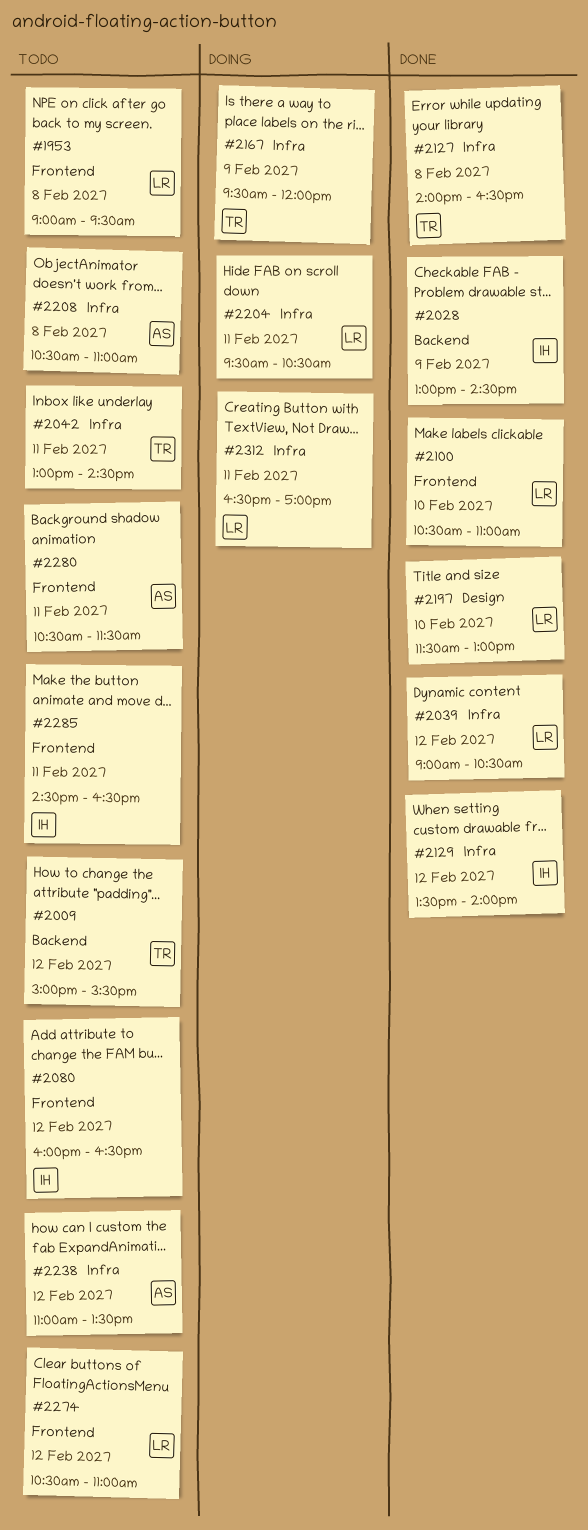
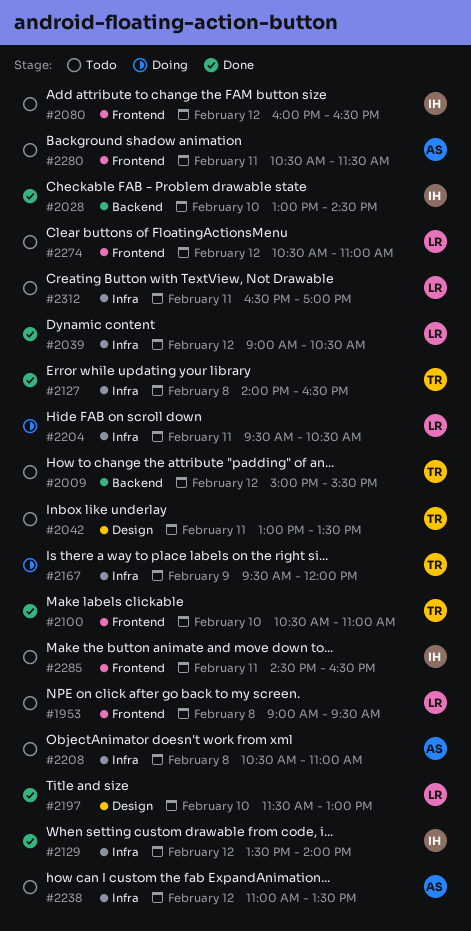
#2028, day: Feb 9 -> Feb 10
#2042, label: Infra -> Design
#2042, ends: 14:30 -> 13:30
#2100, owner: LR -> TR
#2312, status: Doing -> Todo

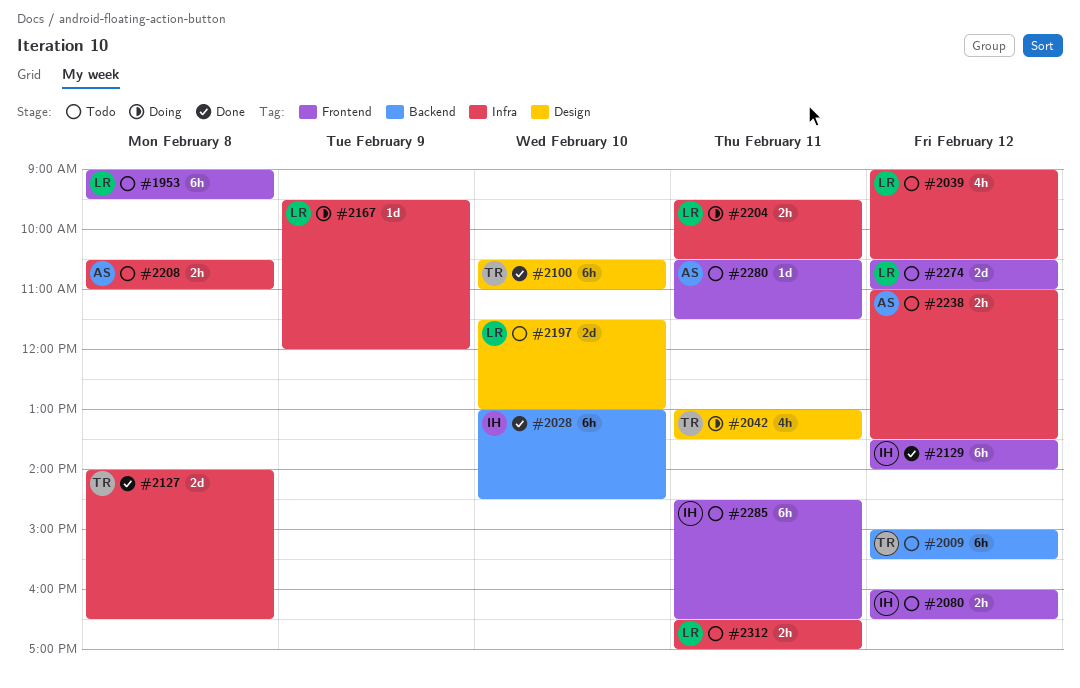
#2039, status: Done -> Todo
#2042, status: Todo -> Doing
#2100, label: Frontend -> Design
#2129, label: Infra -> Frontend
#2167, owner: TR -> LR
#2197, status: Done -> Todo

